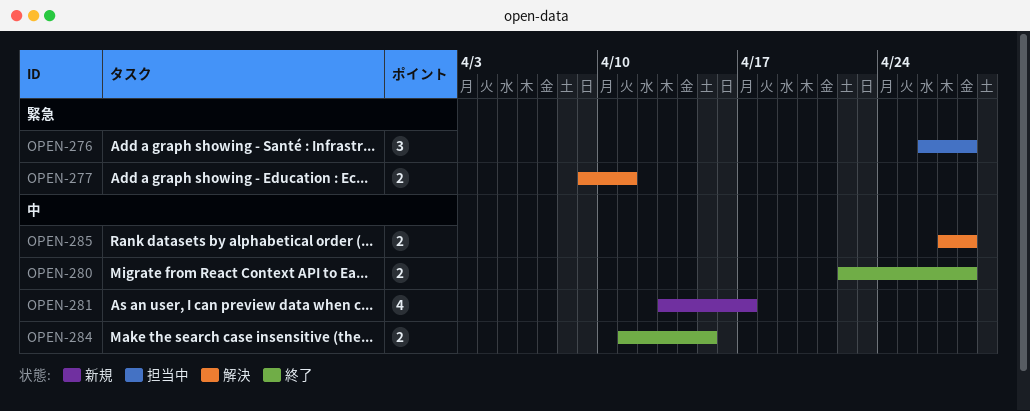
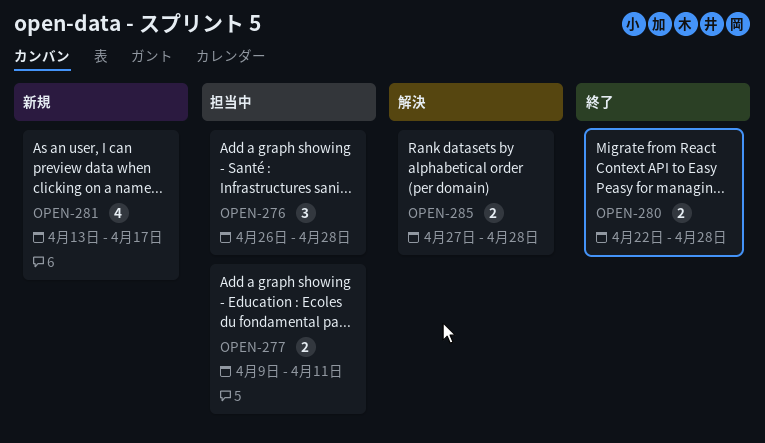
OPEN-277, status: 解決 -> 担当中
OPEN-284: present -> none

